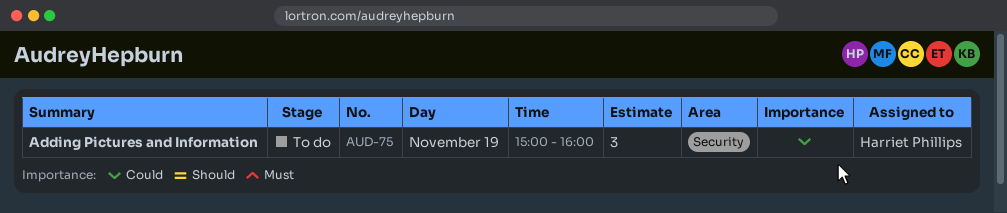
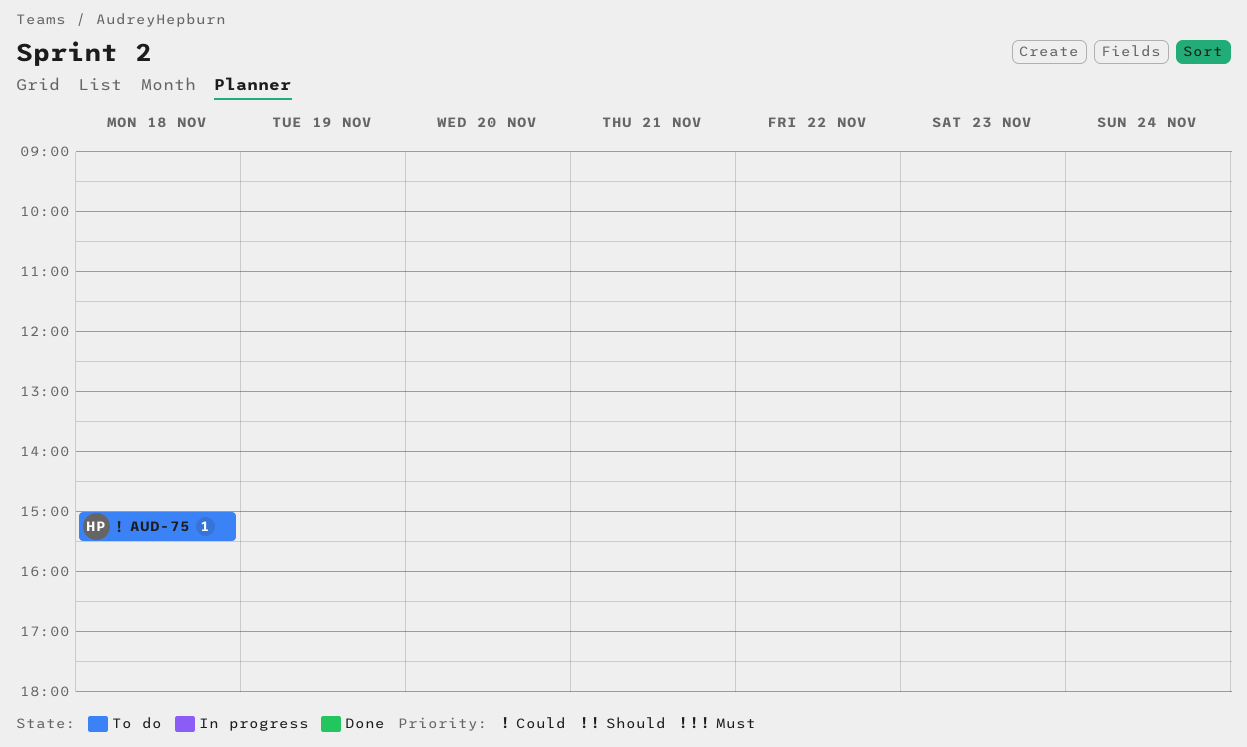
AUD-75, estimate: 3 -> 1
AUD-75, day: Nov 19 -> Nov 18
AUD-75, ends: 16:00 -> 15:30

